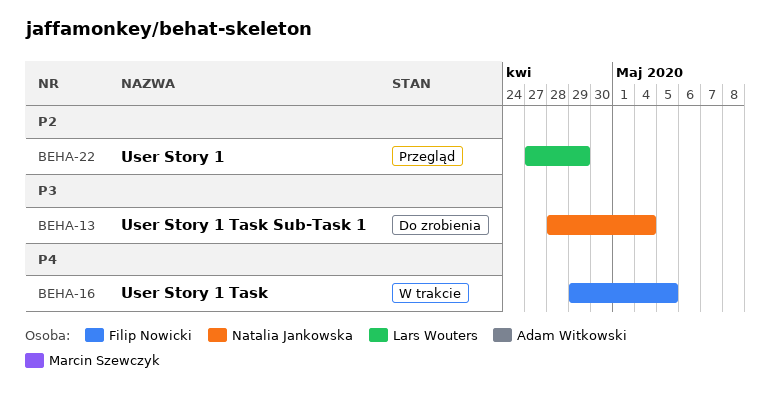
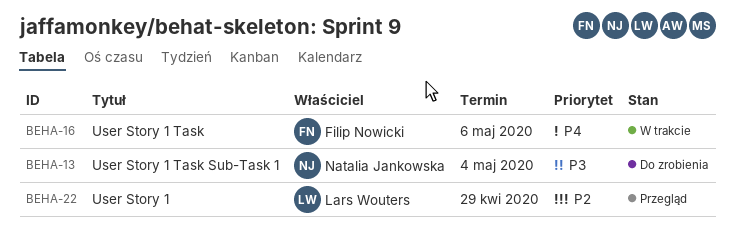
BEHA-16, due: May 5 -> May 6

